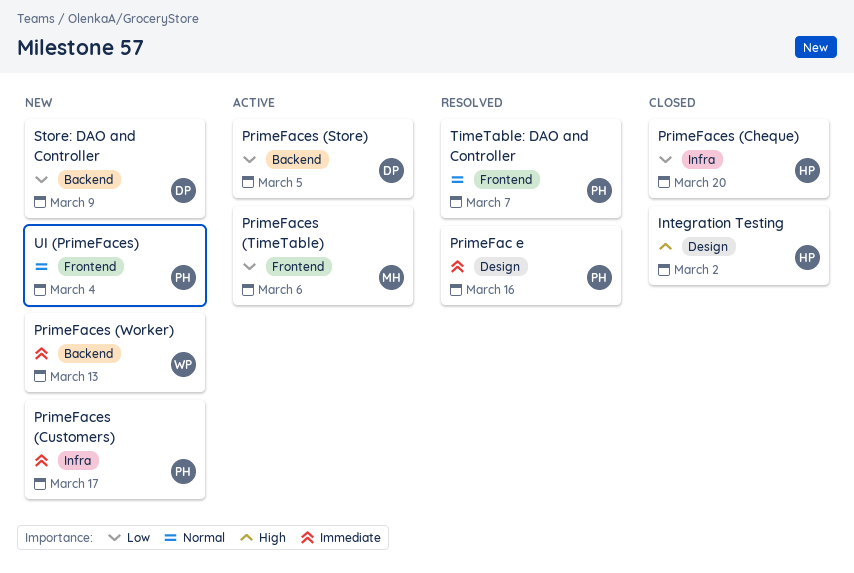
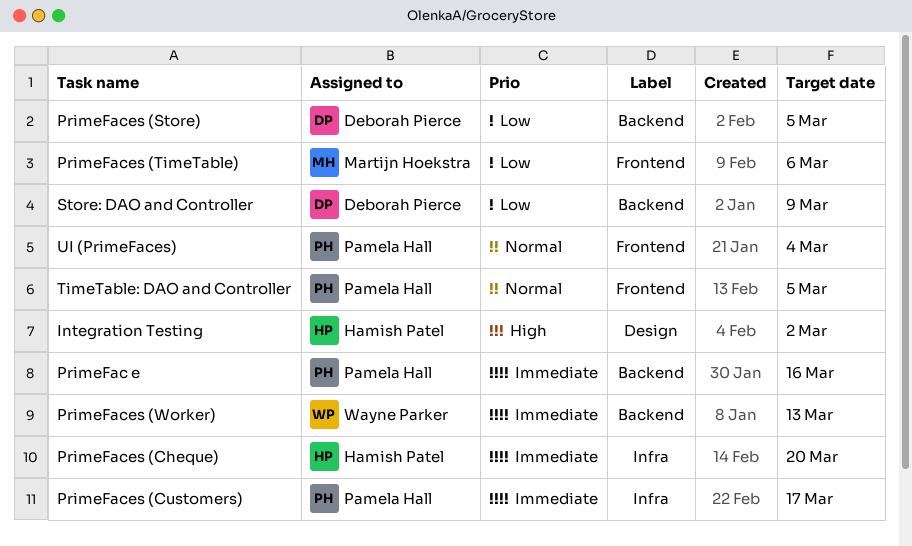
PrimeFac e, label: Design -> Backend
PrimeFaces (Cheque), priority: Low -> Immediate
TimeTable: DAO and Controller, due: Mar 7 -> Mar 5

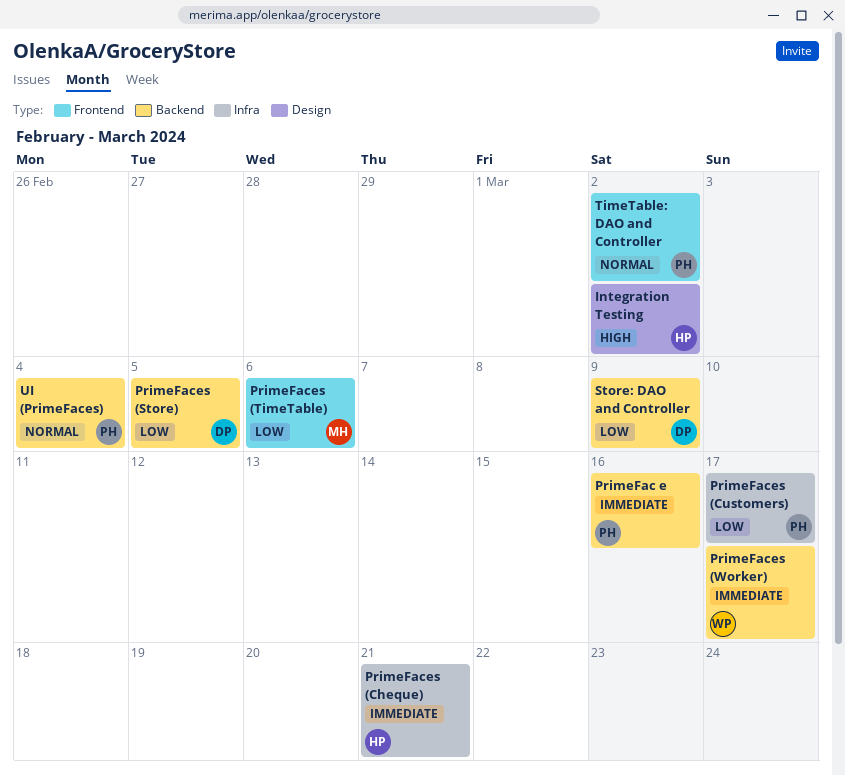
PrimeFaces (Cheque), due: Mar 20 -> Mar 21
PrimeFaces (Customers), priority: Immediate -> Low
PrimeFaces (Worker), due: Mar 13 -> Mar 17
TimeTable: DAO and Controller, due: Mar 5 -> Mar 2
UI (PrimeFaces), label: Frontend -> Backend

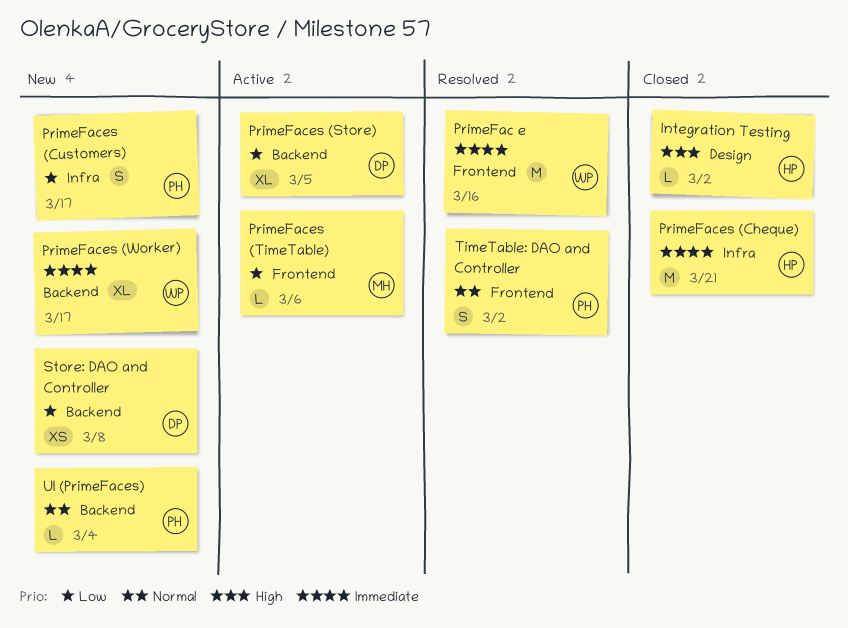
PrimeFac e, owner: PH -> WP
PrimeFac e, label: Backend -> Frontend
Store: DAO and Controller, due: Mar 9 -> Mar 8

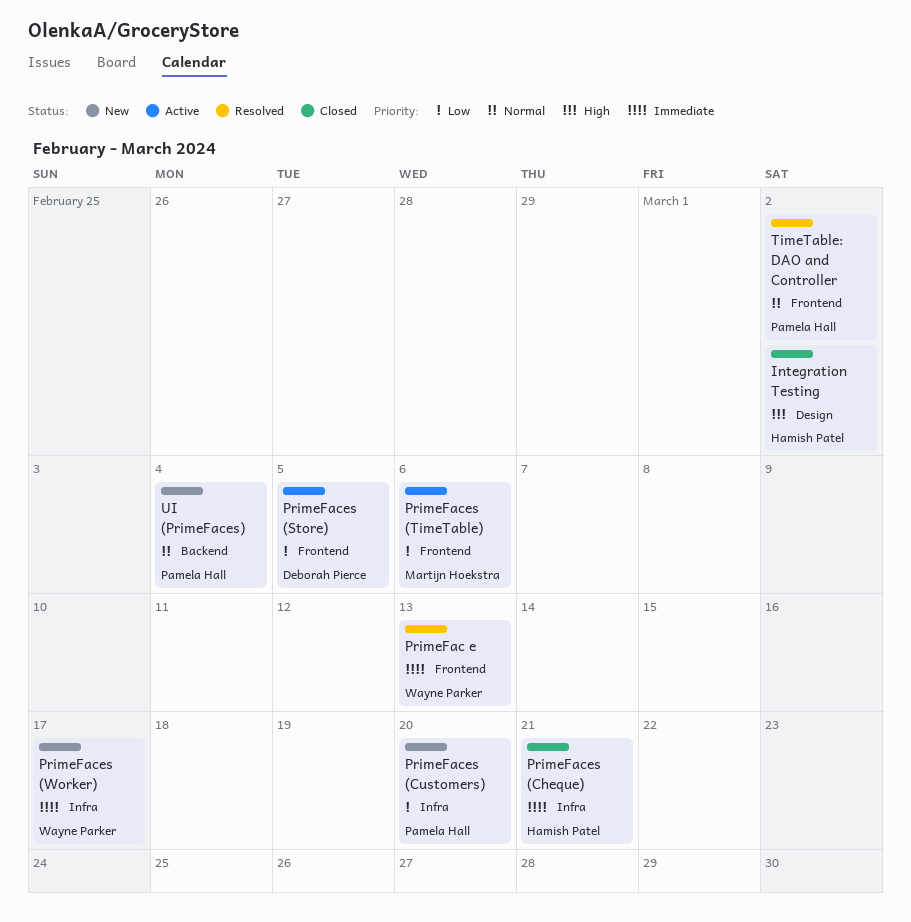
PrimeFac e, due: Mar 16 -> Mar 13
PrimeFaces (Customers), due: Mar 17 -> Mar 20
PrimeFaces (Store), label: Backend -> Frontend
PrimeFaces (Worker), label: Backend -> Infra
Store: DAO and Controller: present -> none

